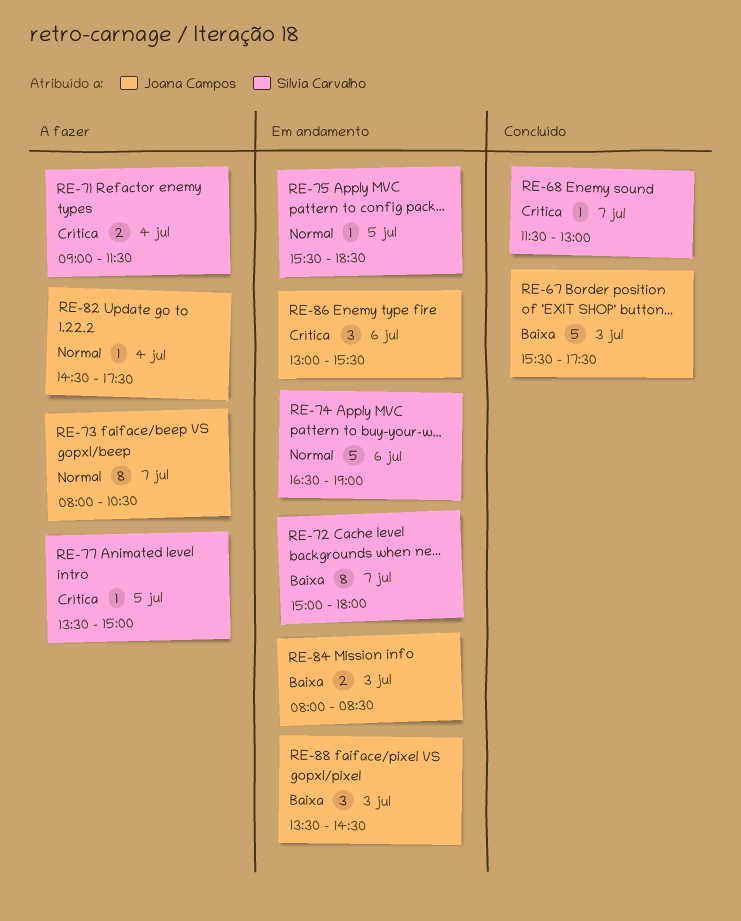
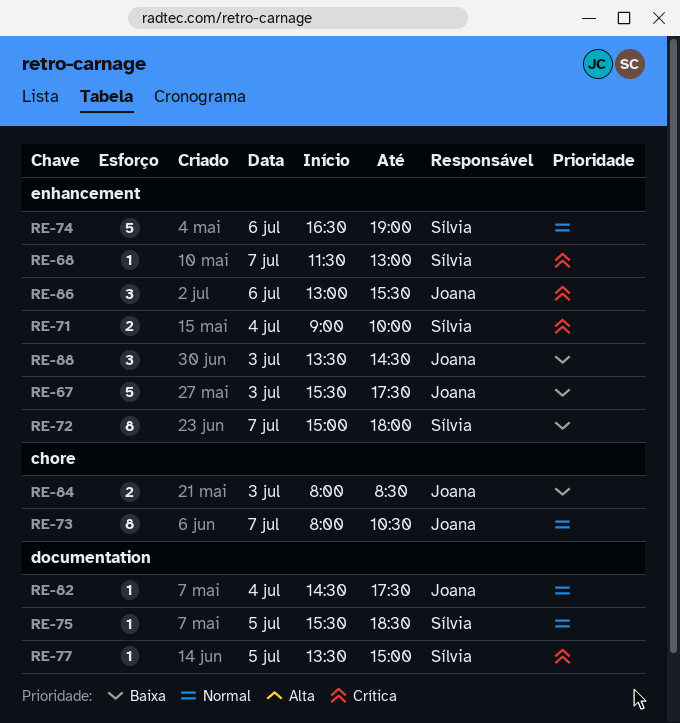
RE-71, ends: 11:30 -> 10:00

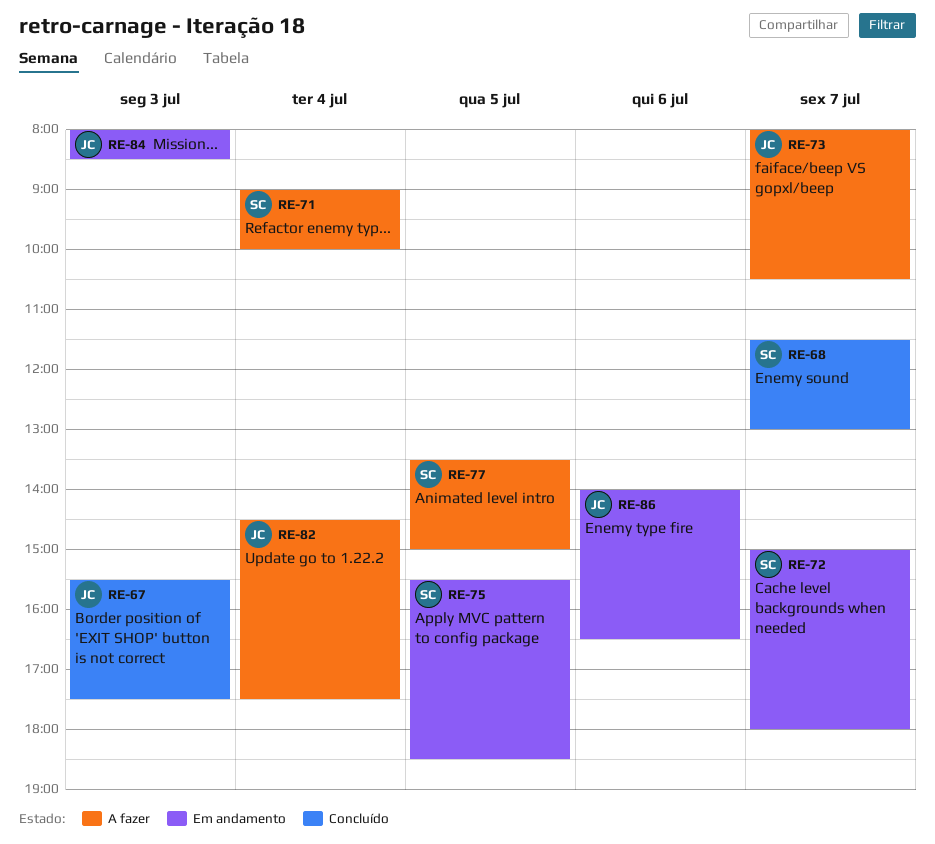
RE-74: present -> none
RE-86, begins: 13:00 -> 14:00
RE-86, ends: 15:30 -> 16:30
RE-88: present -> none

